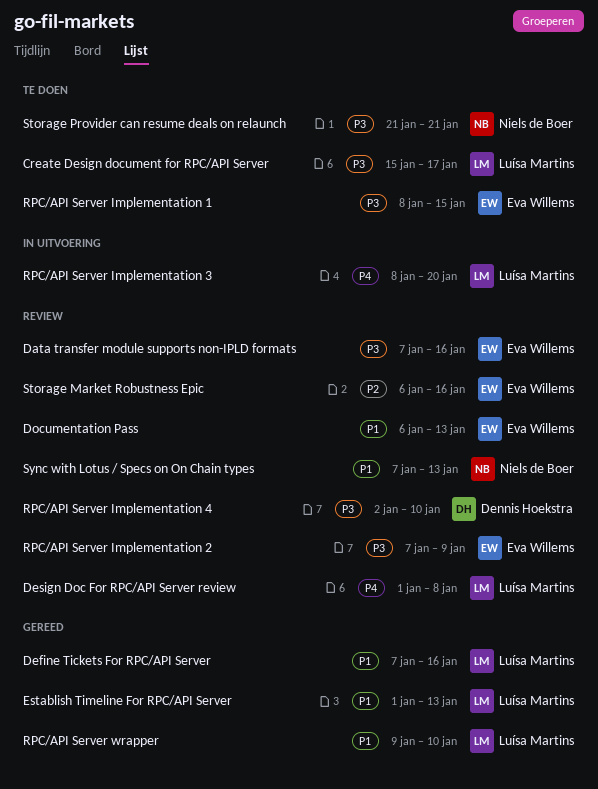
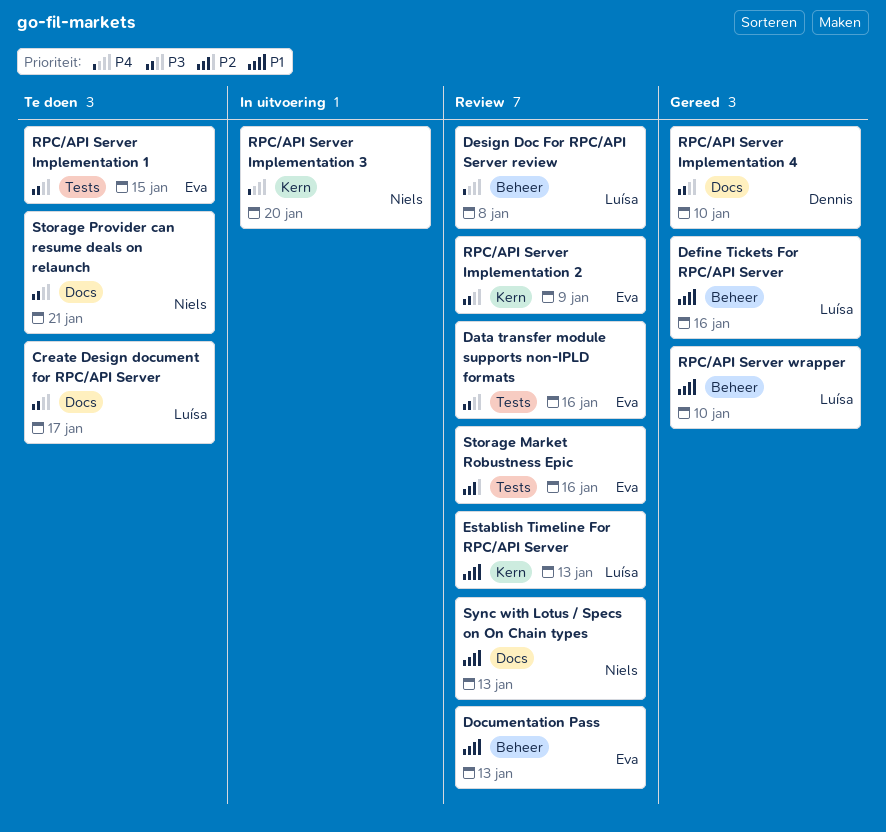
Establish Timeline For RPC/API Server, status: Gereed -> Review
RPC/API Server Implementation 3, owner: Luísa Martins -> Niels de Boer
RPC/API Server Implementation 4, status: Review -> Gereed

